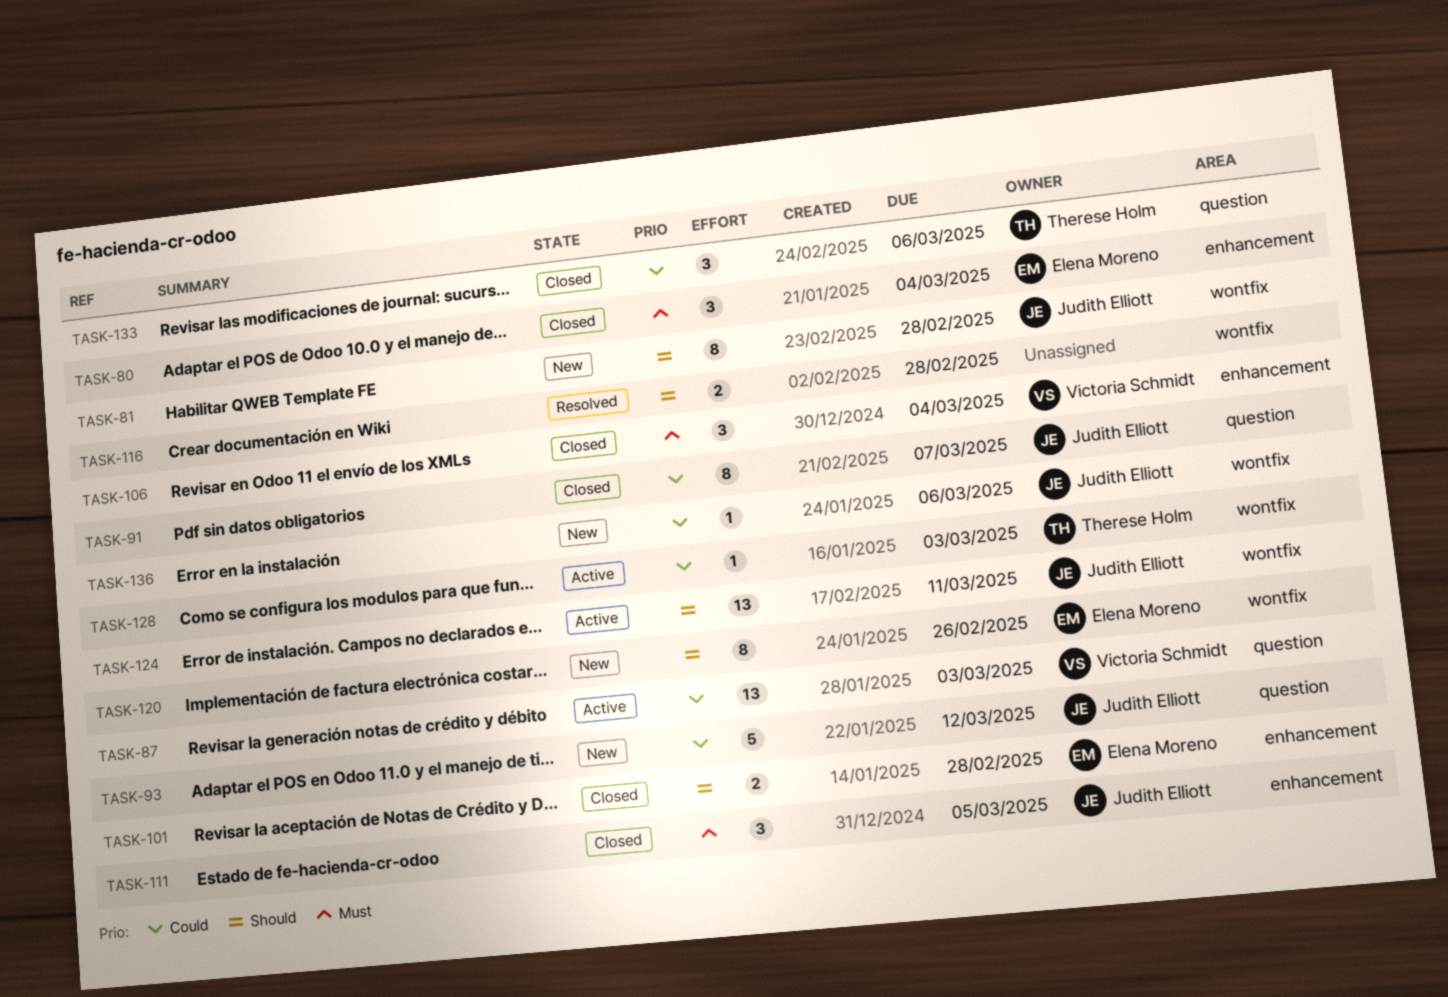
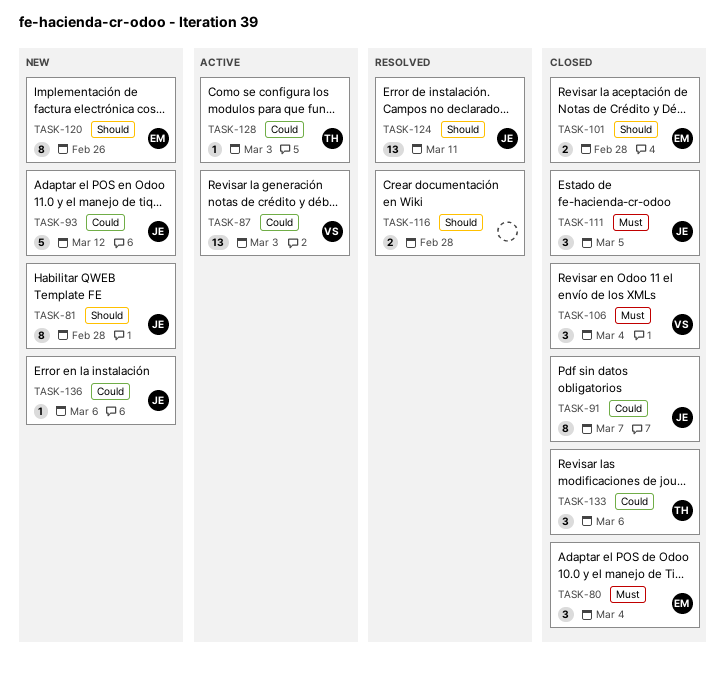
TASK-124, status: Active -> Resolved

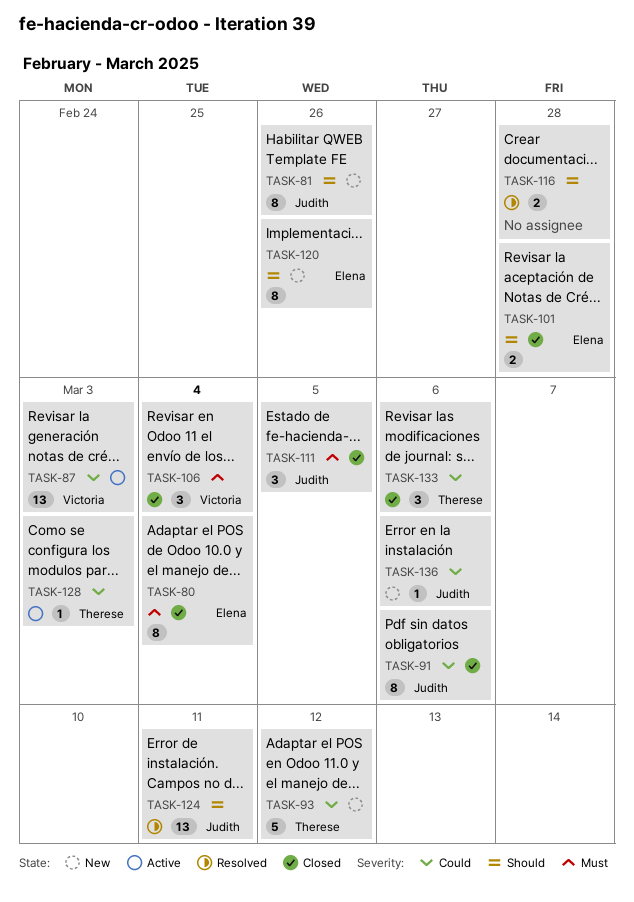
TASK-80, estimate: 3 -> 8
TASK-81, due: Feb 28 -> Feb 26
TASK-91, due: Mar 7 -> Mar 6
TASK-93, owner: Judith -> Therese

